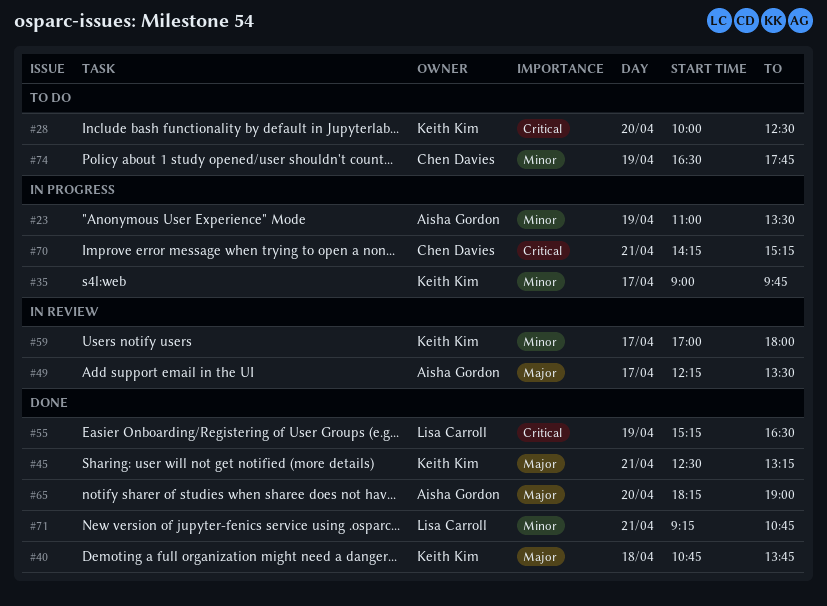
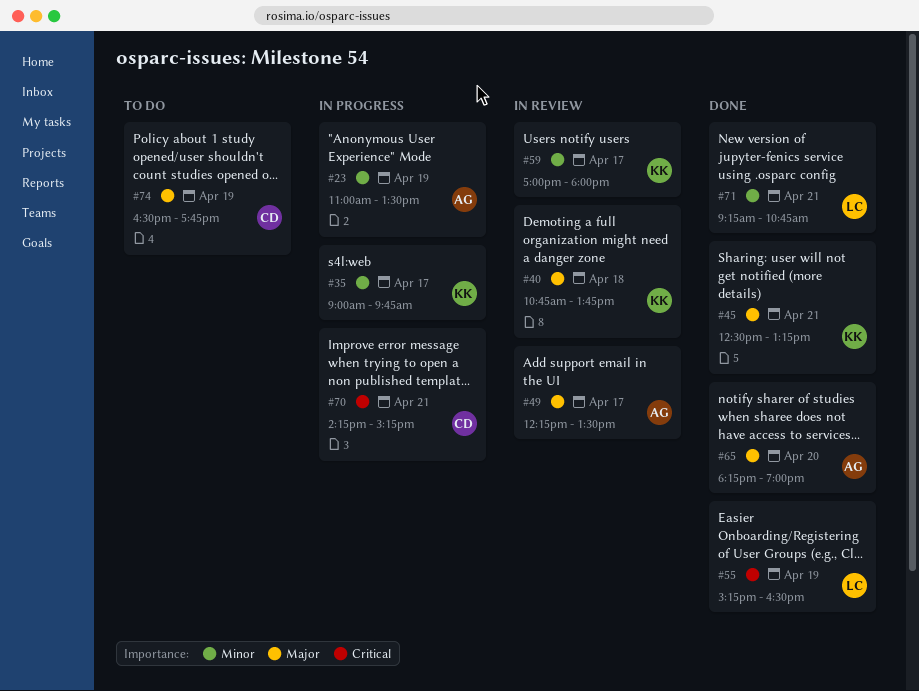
#28: present -> none
#40, status: Done -> In review
#74, priority: Minor -> Major

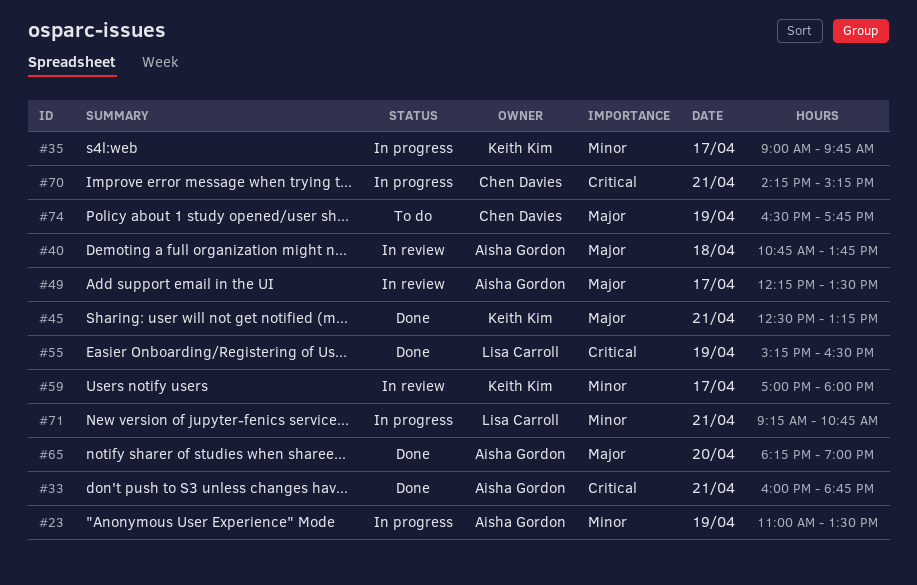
#33: none -> present
#40, owner: Keith Kim -> Aisha Gordon
#71, status: Done -> In progress

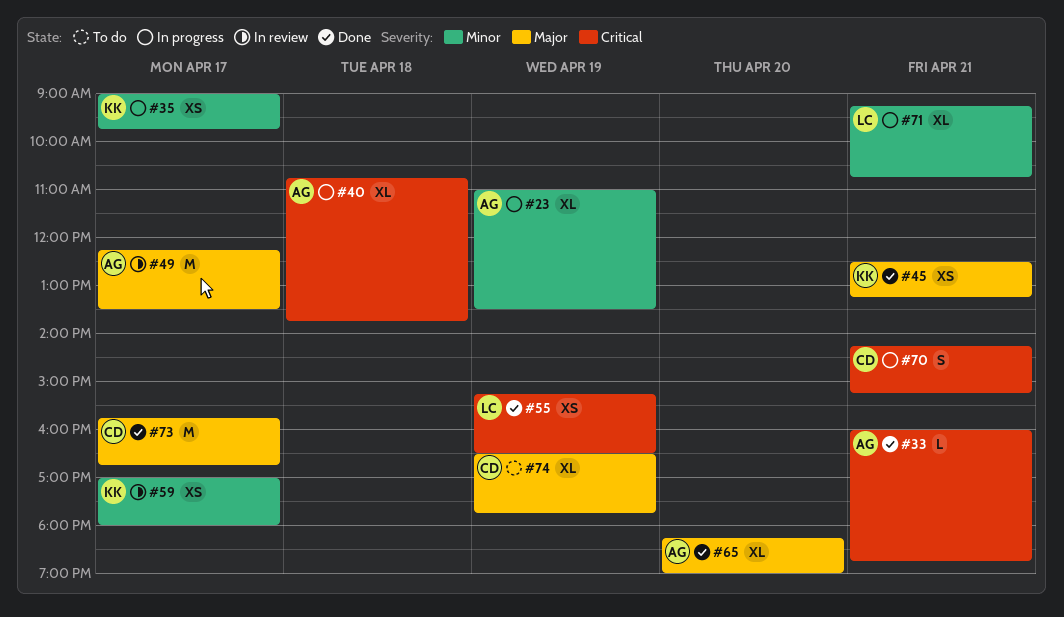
#40, status: In review -> In progress
#40, priority: Major -> Critical
#73: none -> present

